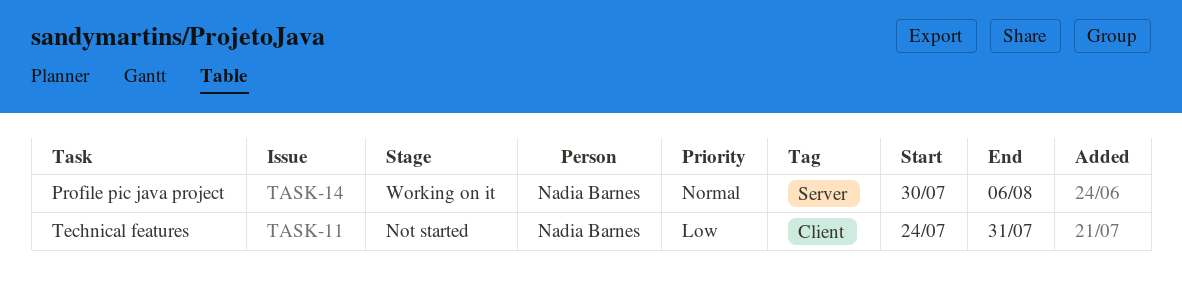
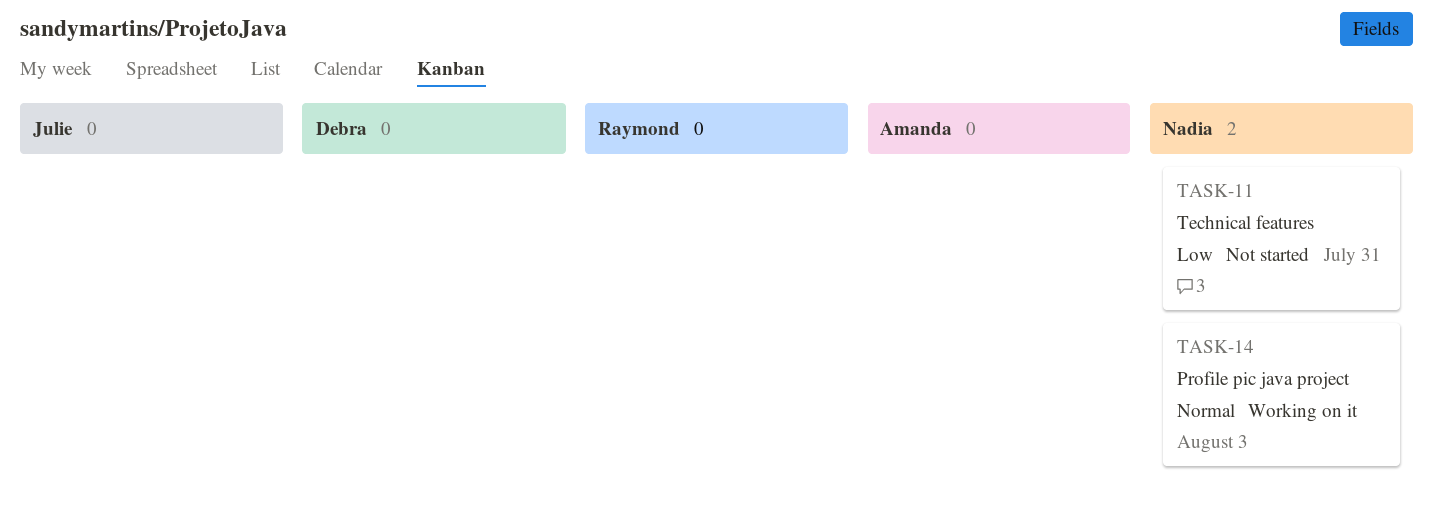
TASK-14, due: Aug 6 -> Aug 3

